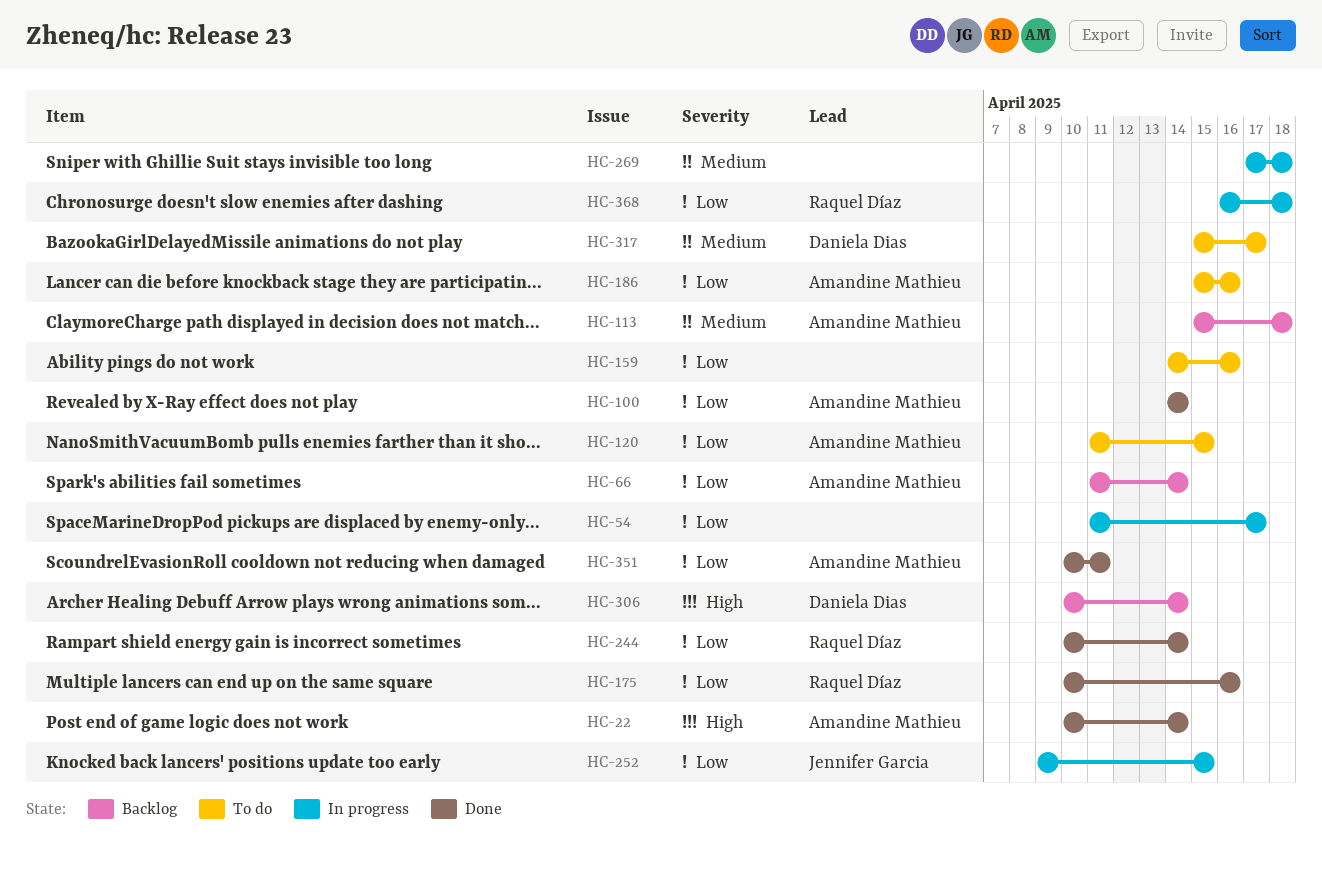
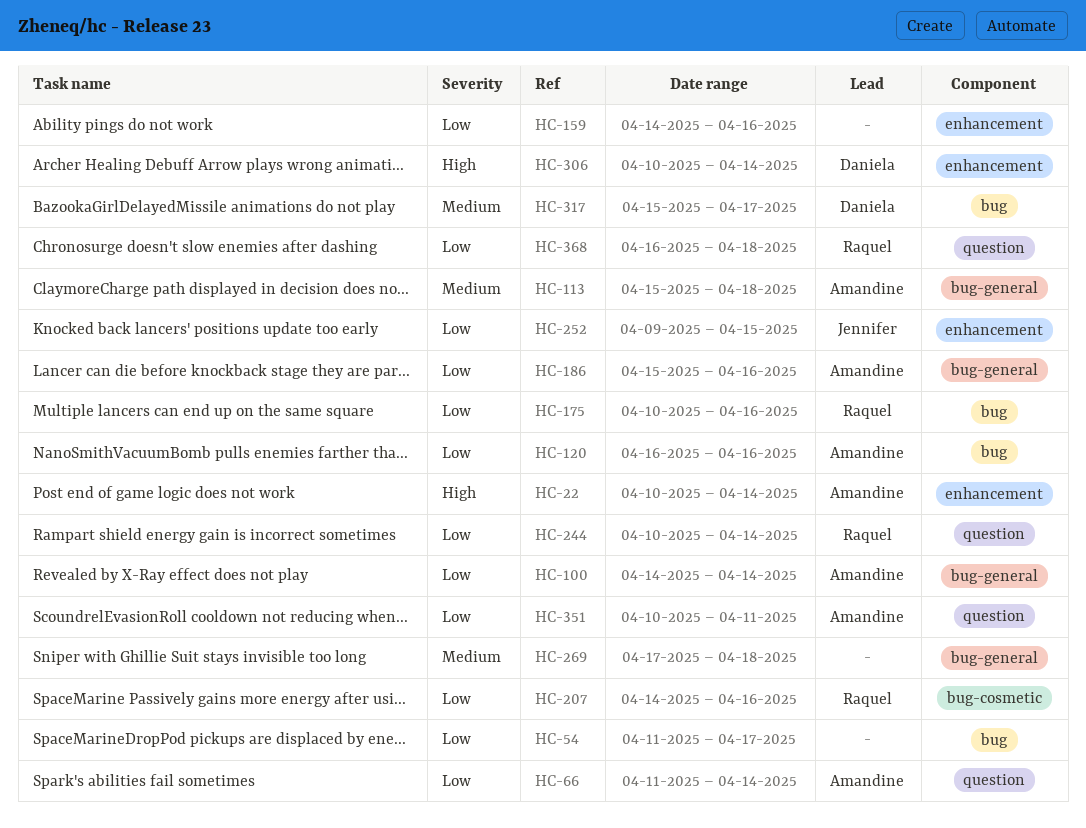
HC-120, start: Apr 11 -> Apr 16
HC-120, due: Apr 15 -> Apr 16
HC-207: none -> present

